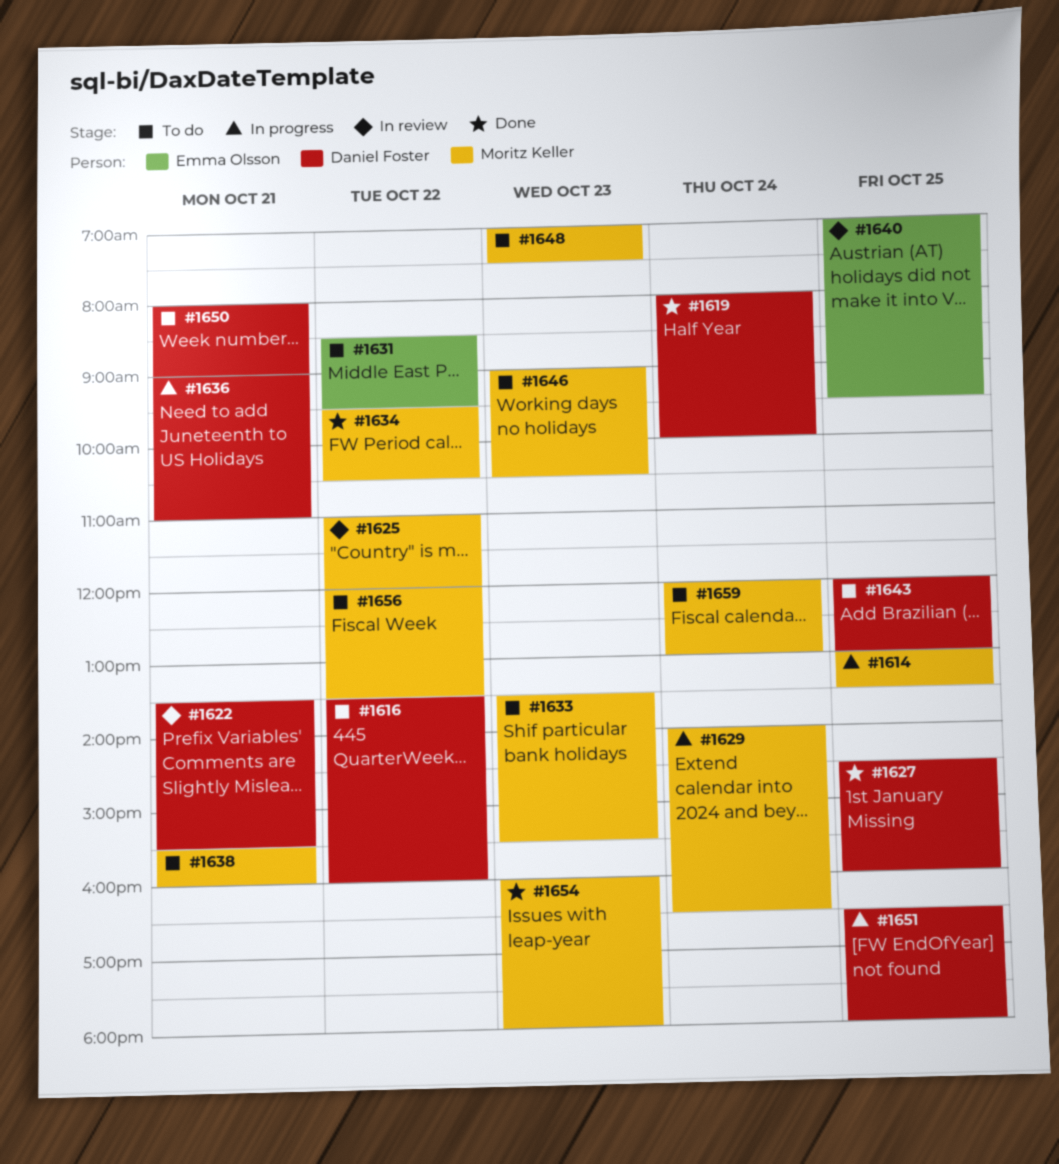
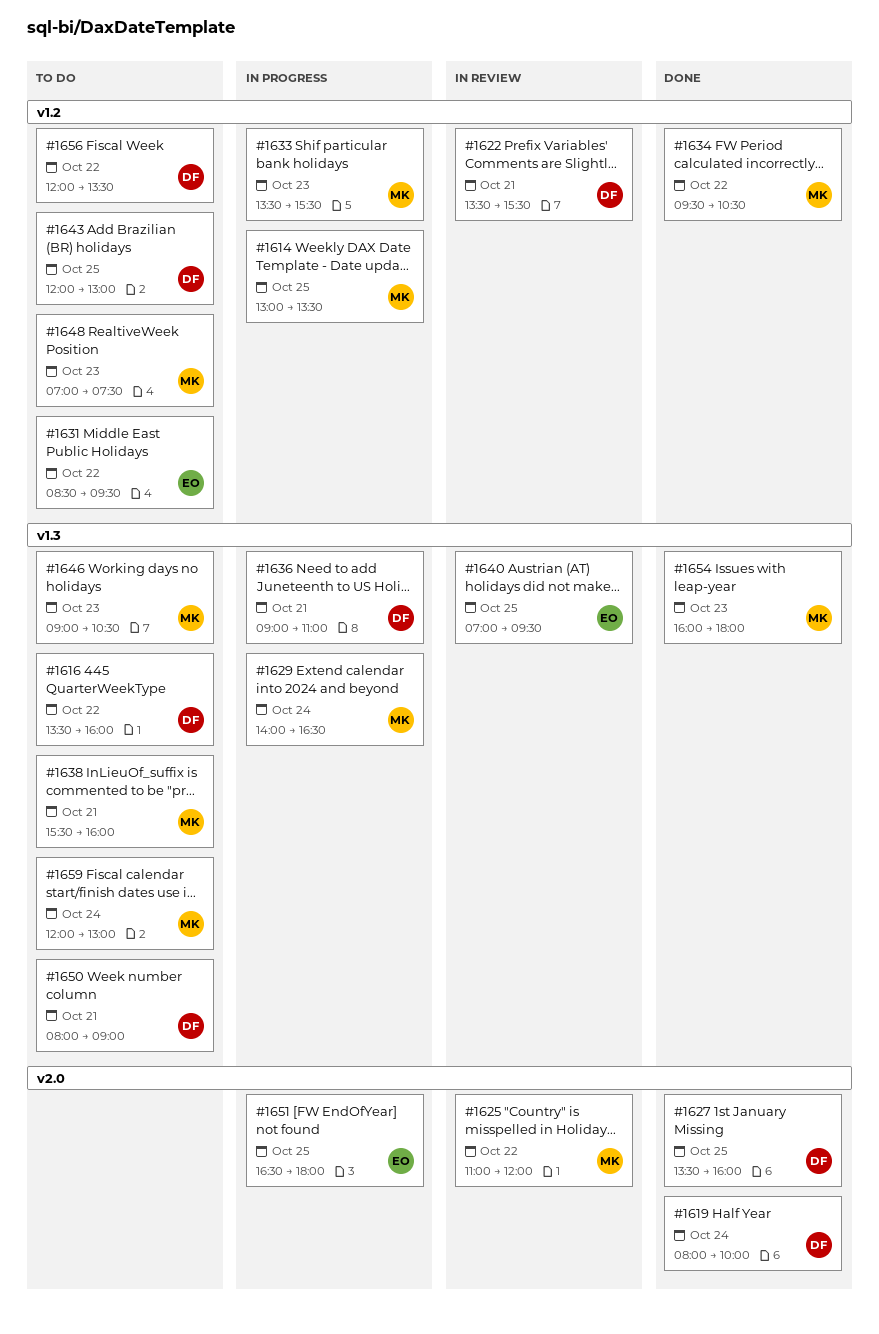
#1627, begins: 14:30 -> 13:30
#1633, status: To do -> In progress
#1651, owner: Daniel Foster -> Emma Olsson
#1656, owner: Moritz Keller -> Daniel Foster

